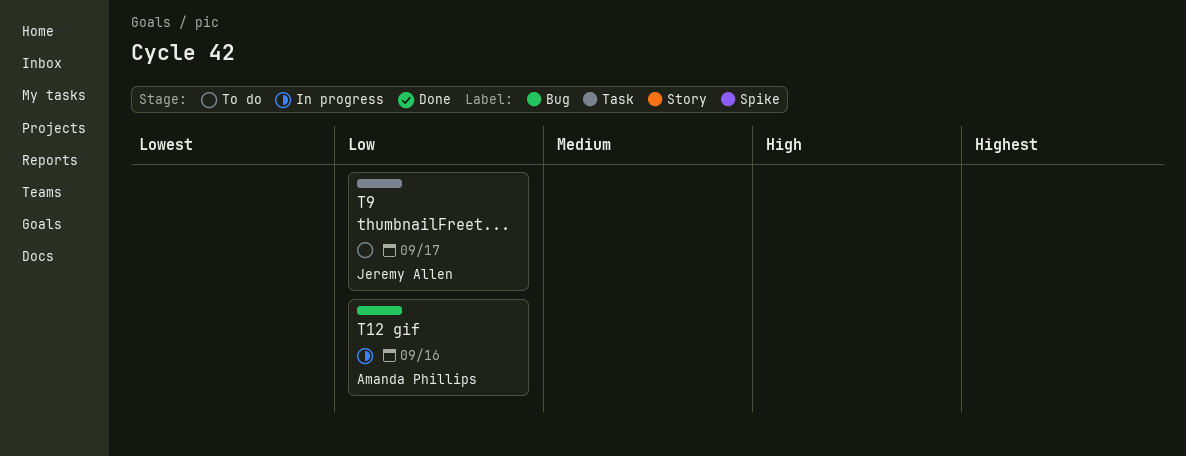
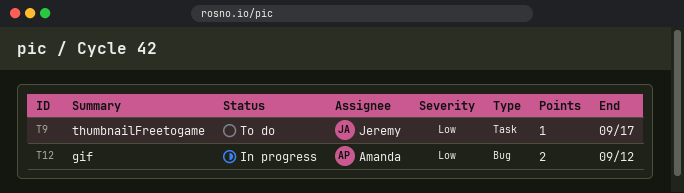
T12, due: Sep 16 -> Sep 12

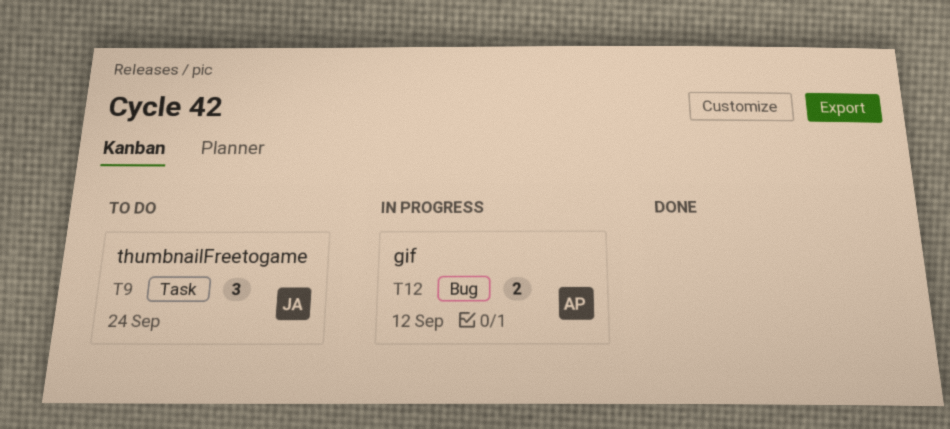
T9, estimate: 1 -> 3
T9, due: Sep 17 -> Sep 24

